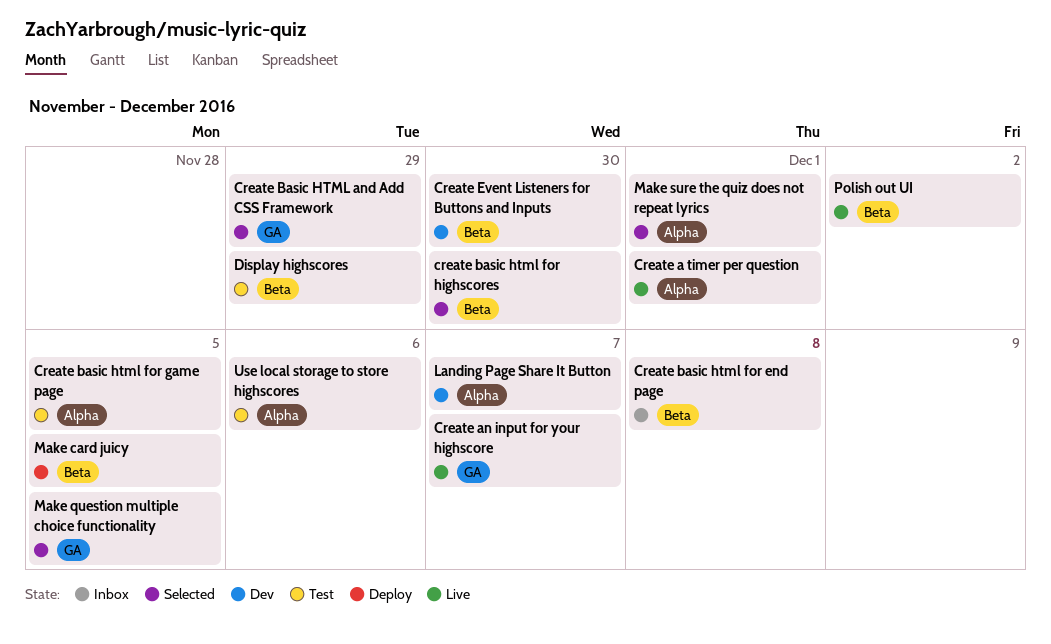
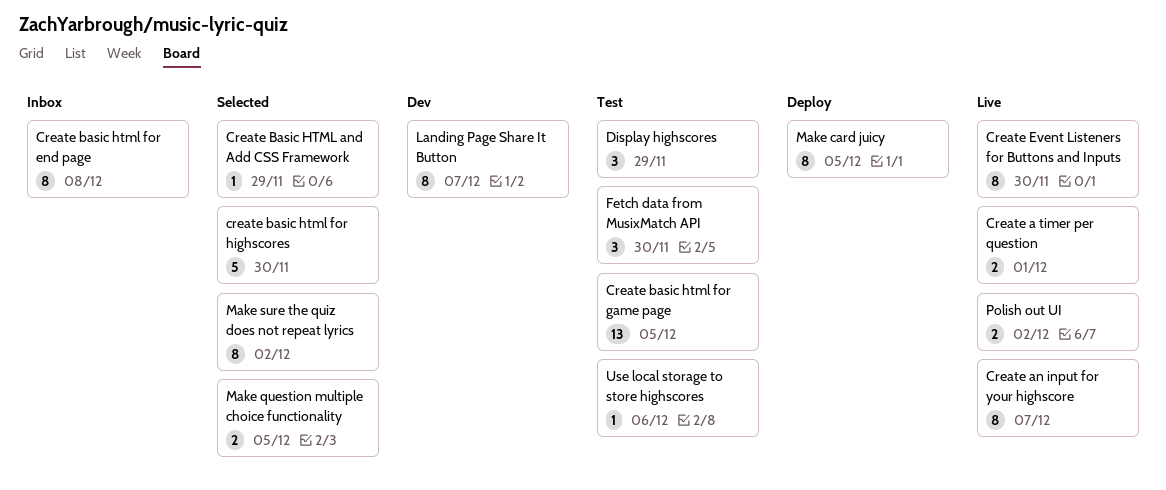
Create Event Listeners for Buttons and Inputs, status: Dev -> Live
Fetch data from MusixMatch API: none -> present
Make sure the quiz does not repeat lyrics, due: Dec 1 -> Dec 2

